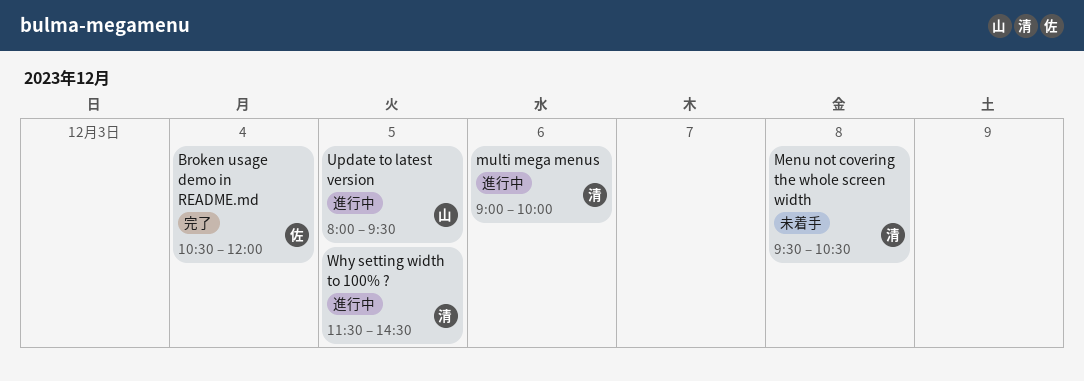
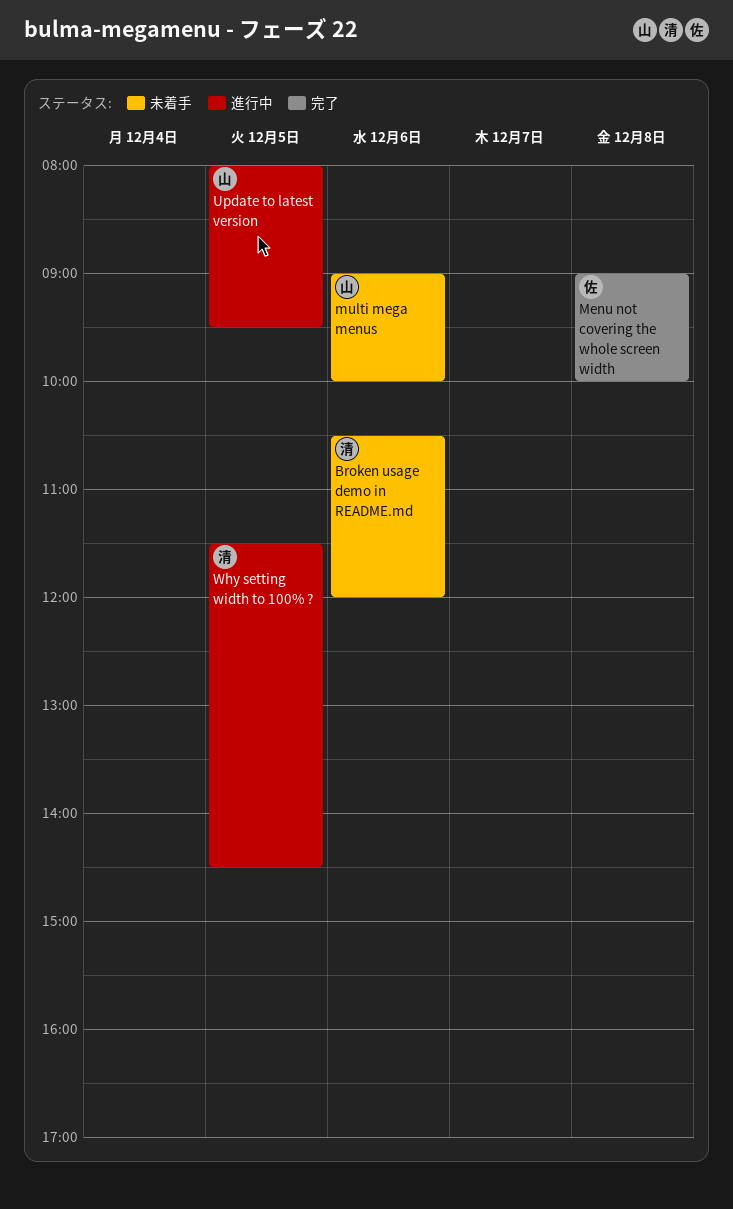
Broken usage demo in README.md, status: 完了 -> 未着手
Broken usage demo in README.md, owner: 佐 -> 清
Broken usage demo in README.md, day: Dec 4 -> Dec 6
Menu not covering the whole screen width, status: 未着手 -> 完了
Menu not covering the whole screen width, owner: 清 -> 佐
Menu not covering the whole screen width, begins: 09:30 -> 09:00
Menu not covering the whole screen width, ends: 10:30 -> 10:00
multi mega menus, status: 進行中 -> 未着手
multi mega menus, owner: 清 -> 山

